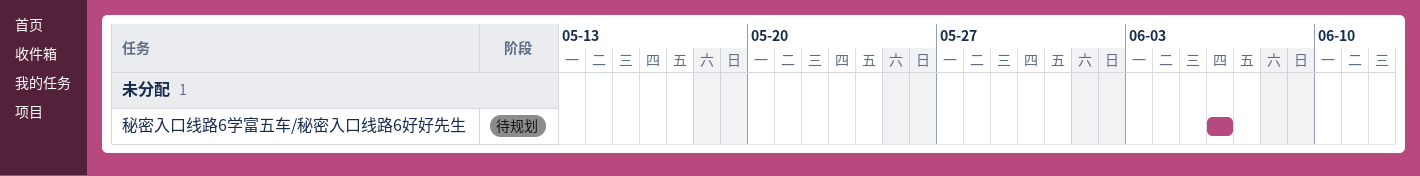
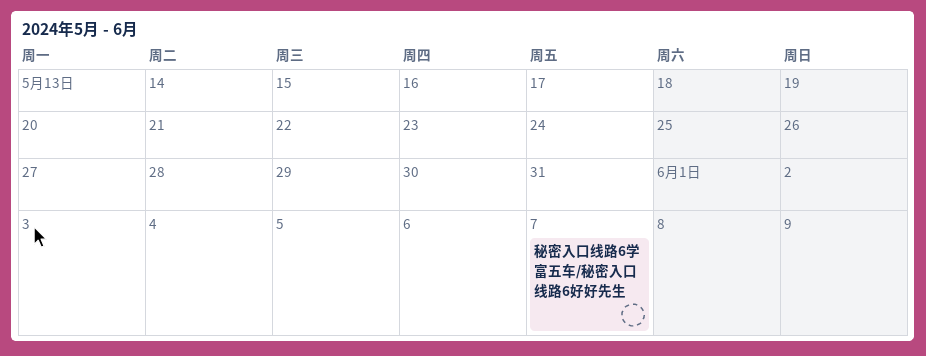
秘密入口线路6学富五车/秘密入口线路6好好先生, due: Jun 6 -> Jun 7

